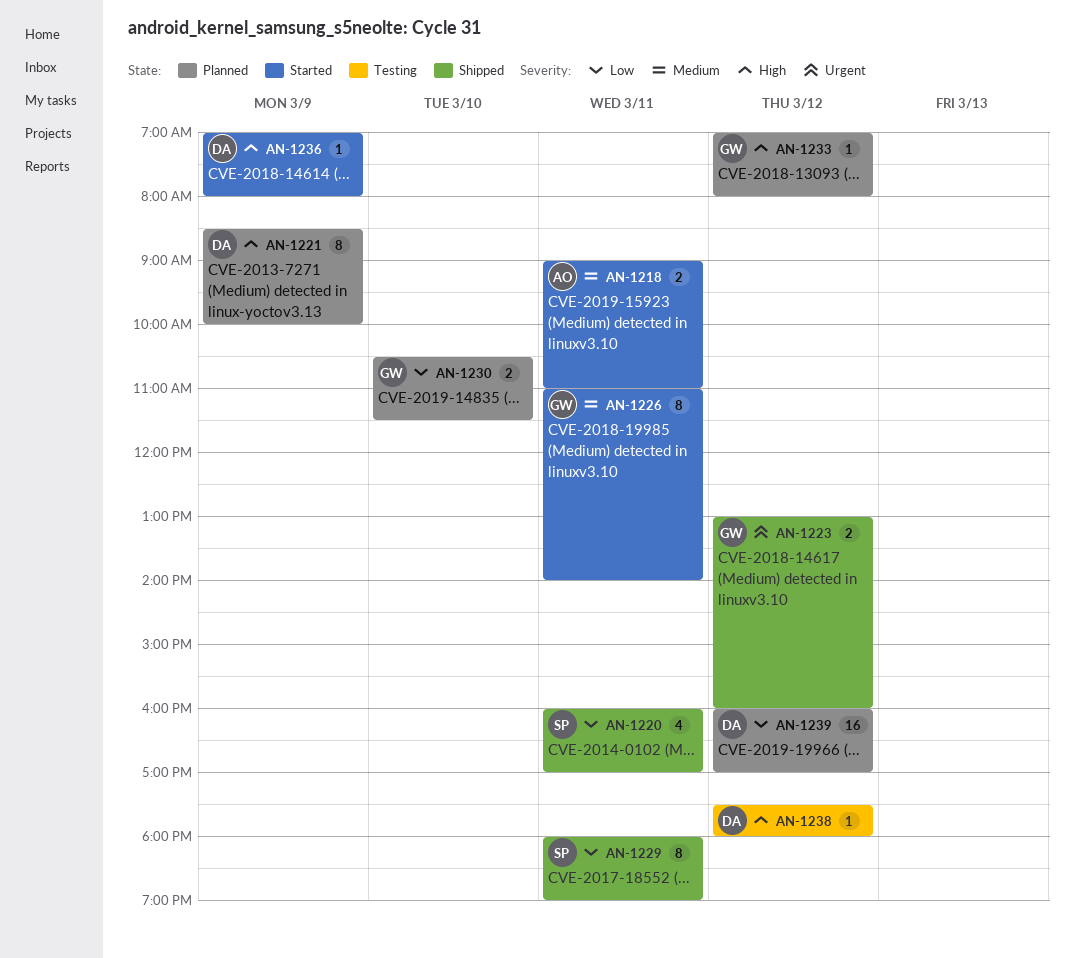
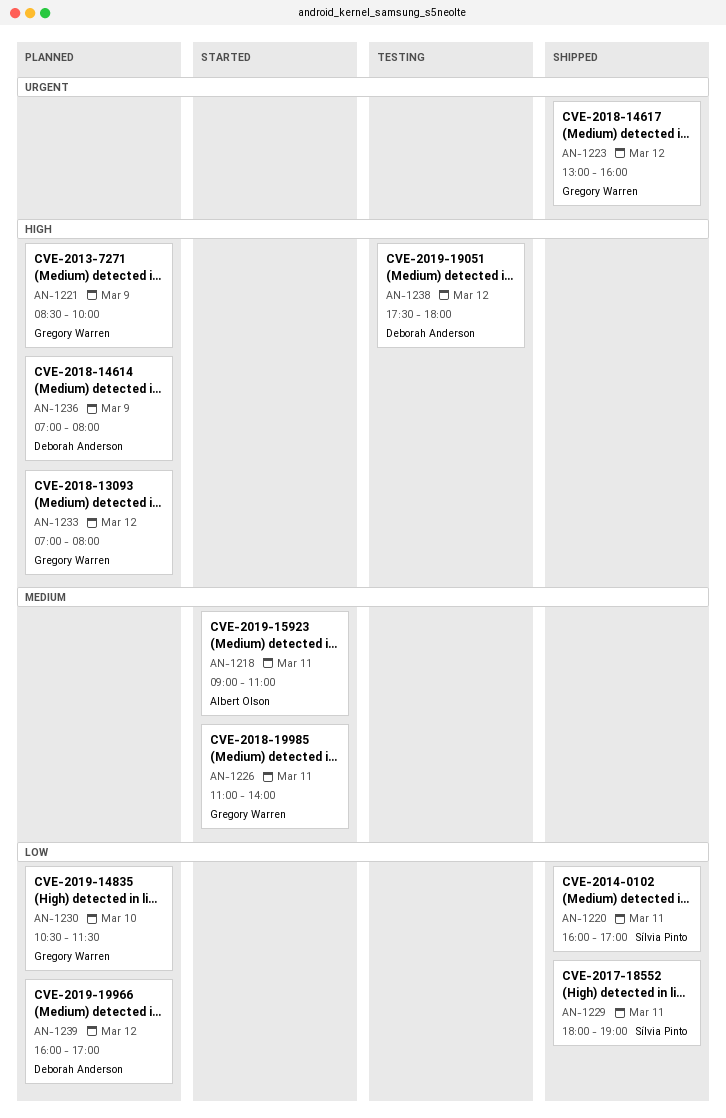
AN-1221, owner: Deborah Anderson -> Gregory Warren
AN-1236, status: Started -> Planned

